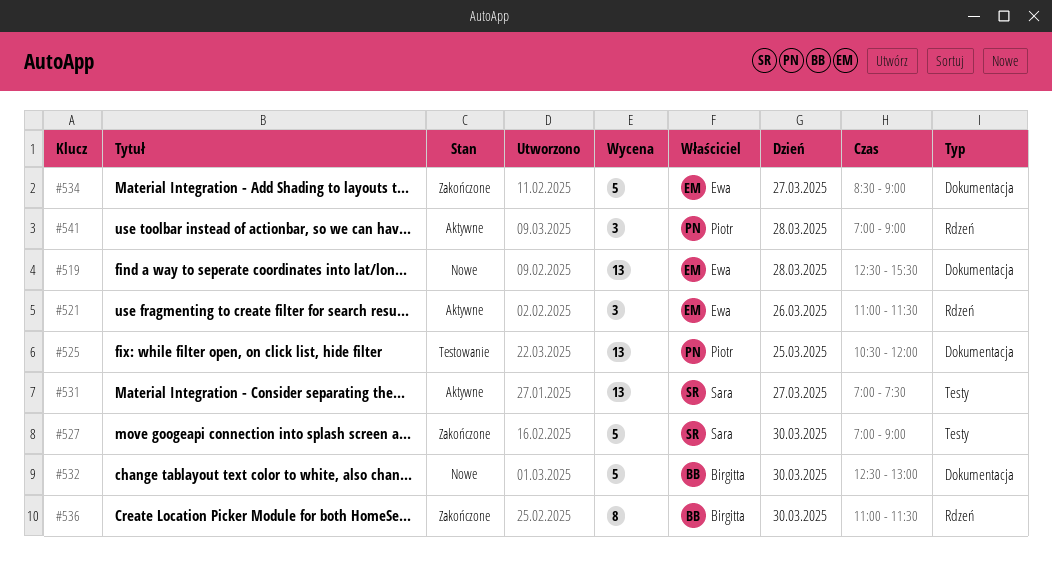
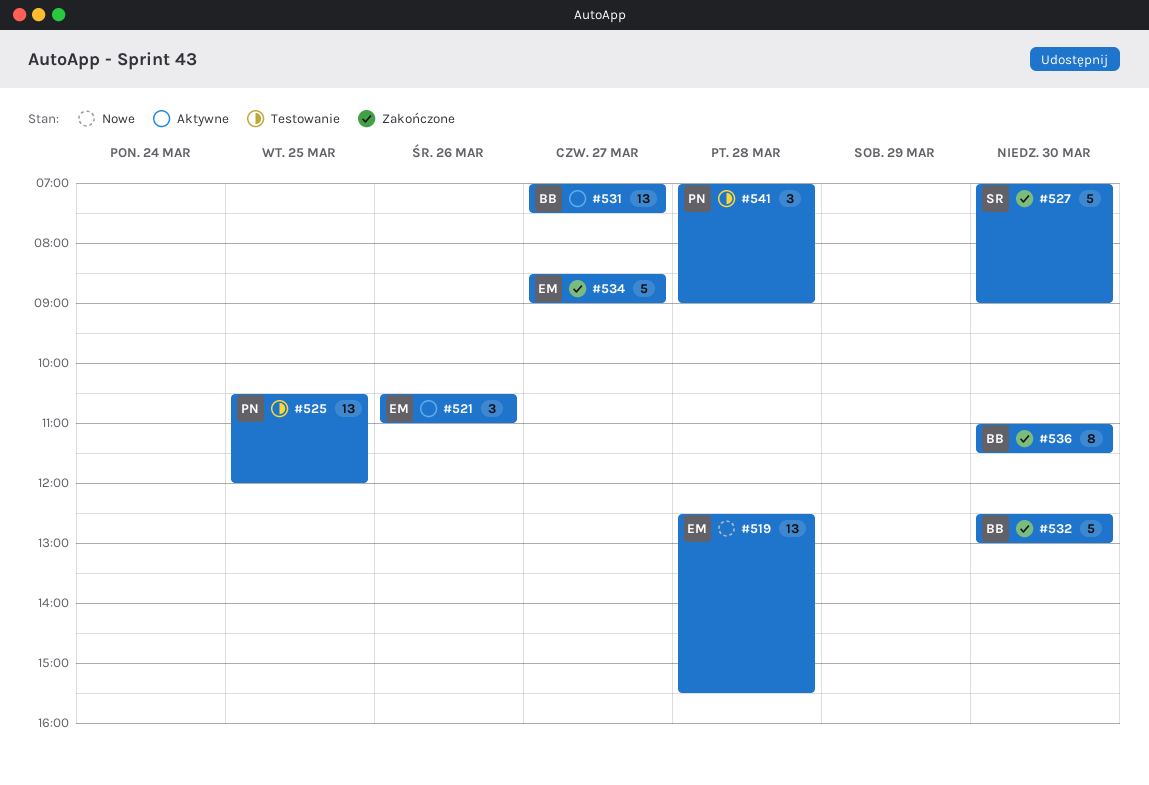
#521, begins: 11:00 -> 10:30
#521, ends: 11:30 -> 11:00
#531, owner: Sara -> Birgitta
#532, status: Nowe -> Zakończone
#541, status: Aktywne -> Testowanie

